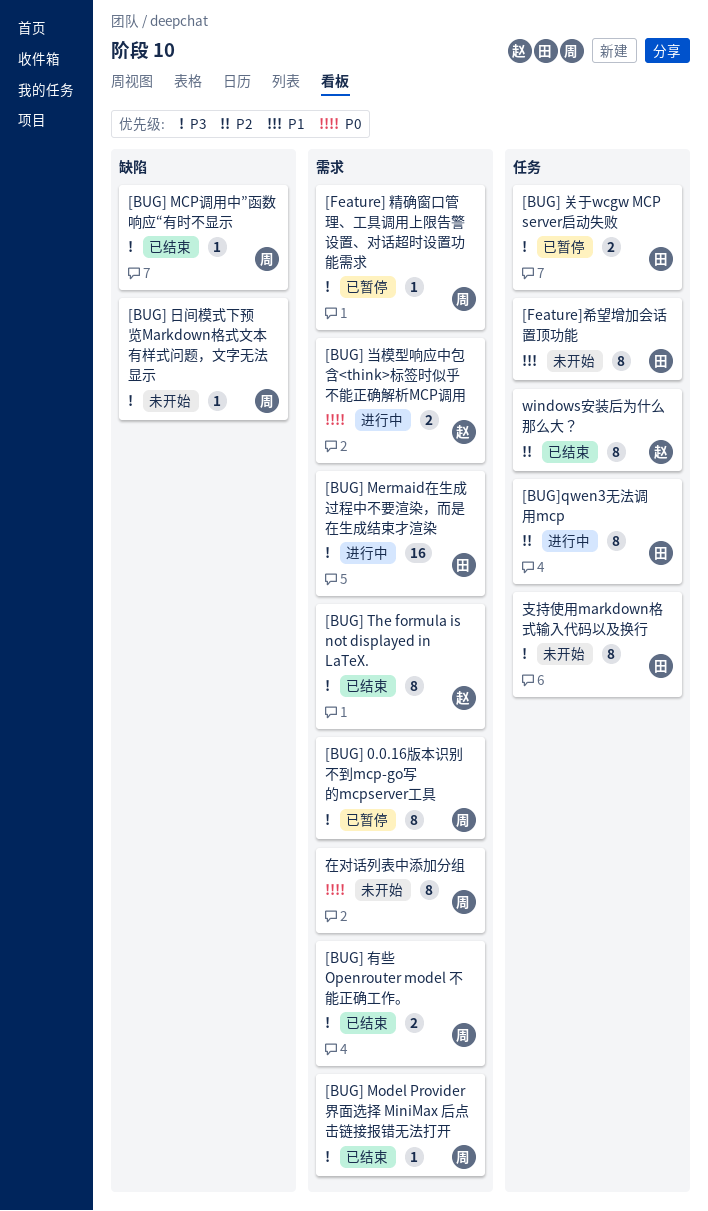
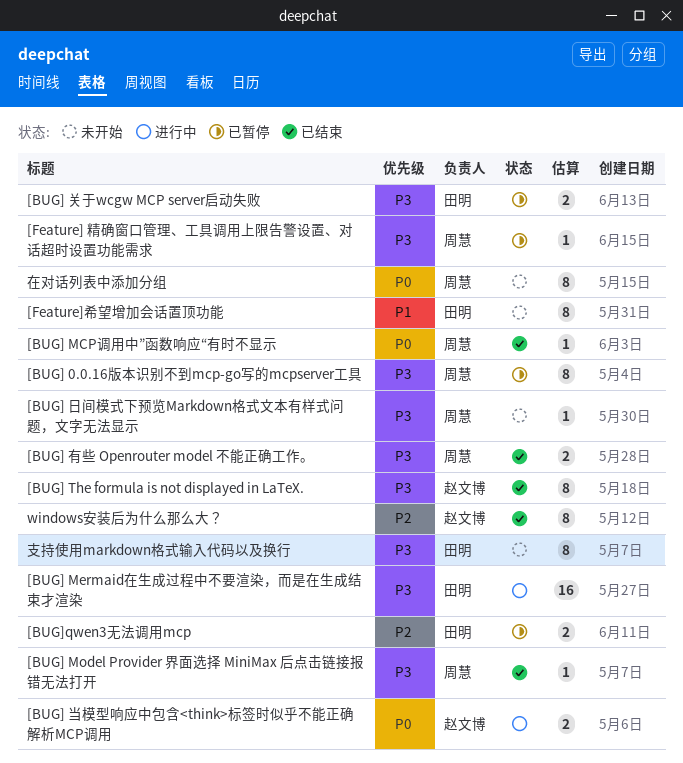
[BUG] MCP调用中”函数响应“有时不显示, priority: P3 -> P0
[BUG]qwen3无法调用mcp, status: 进行中 -> 已暂停
[BUG]qwen3无法调用mcp, estimate: 8 -> 2

